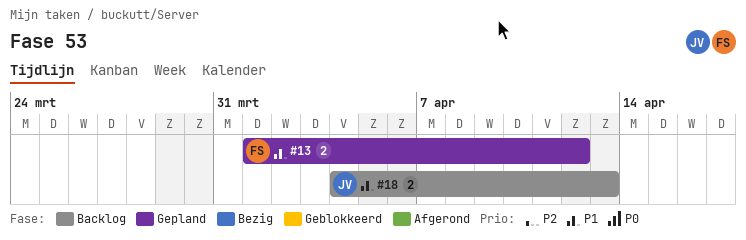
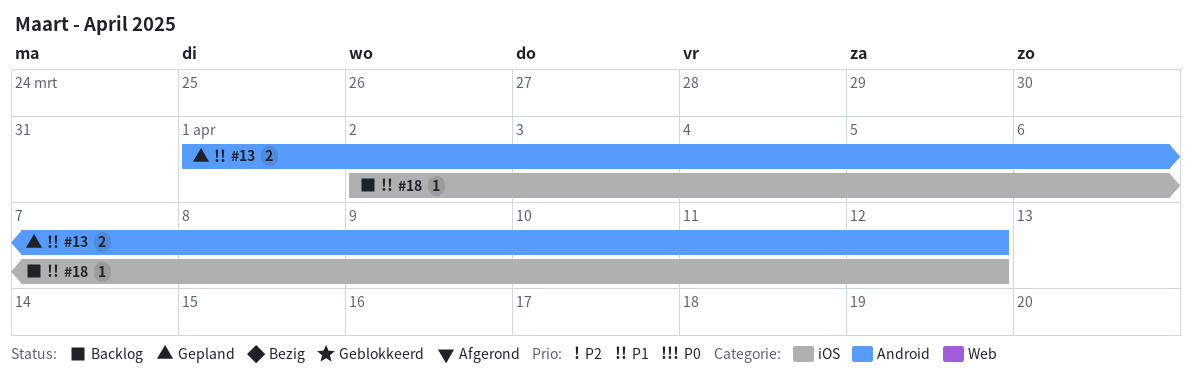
#18, estimate: 2 -> 1
#18, start: Apr 4 -> Apr 2
#18, due: Apr 13 -> Apr 12

